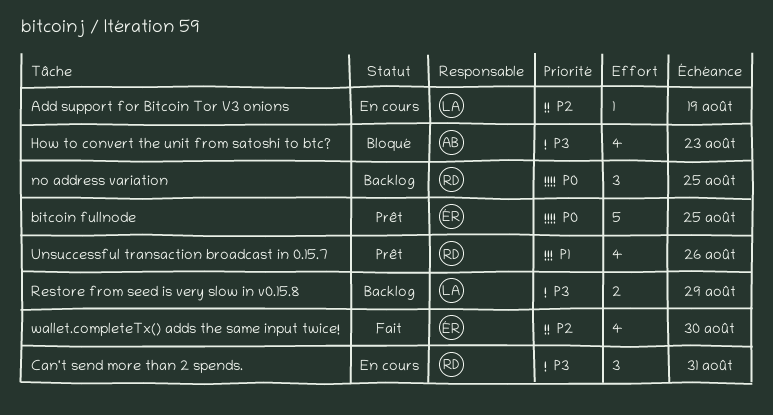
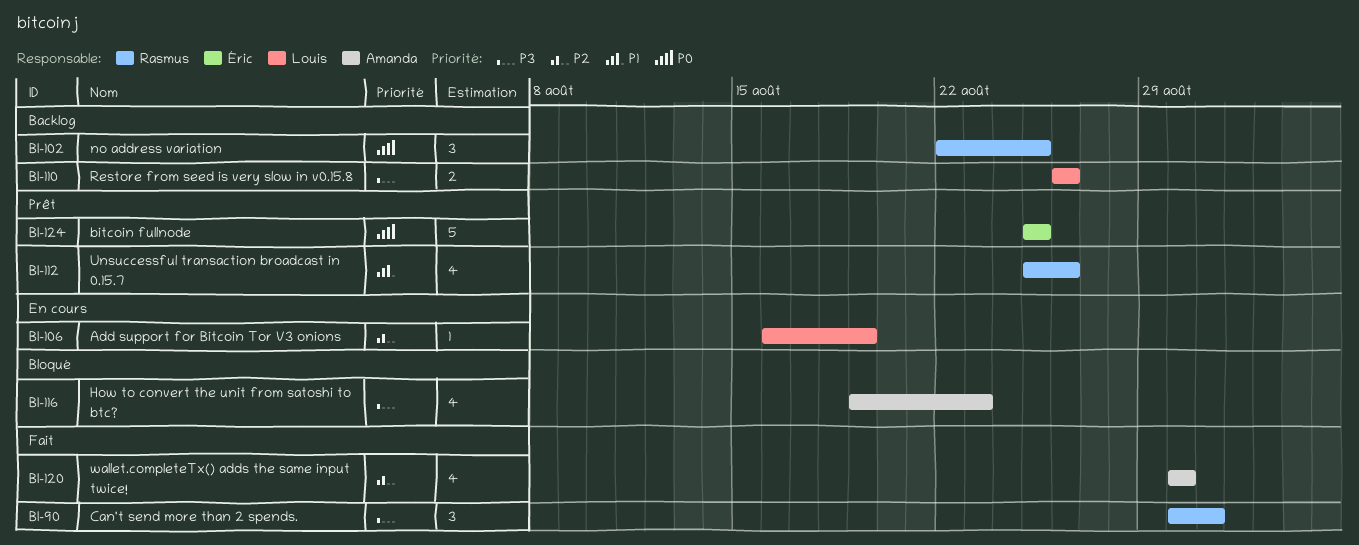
Can't send more than 2 spends., status: En cours -> Fait
Restore from seed is very slow in v0.15.8, due: Aug 29 -> Aug 26
wallet.completeTx() adds the same input twice!, owner: Éric -> Amanda

